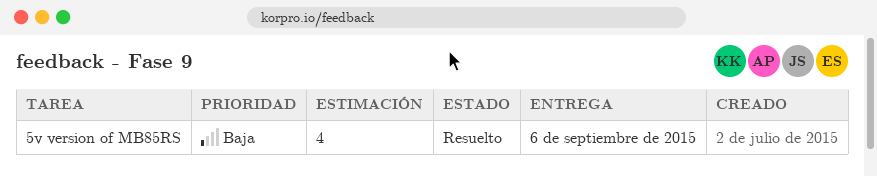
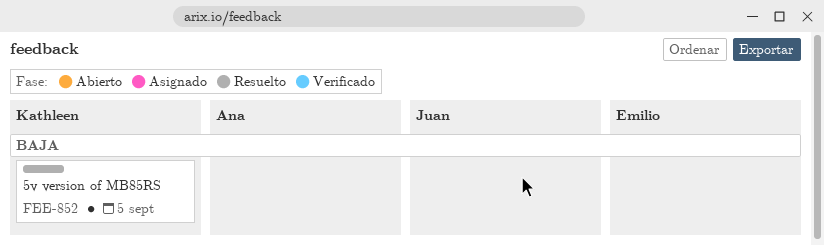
5v version of MB85RS, estimate: 4 -> 1
5v version of MB85RS, due: Sep 6 -> Sep 5

